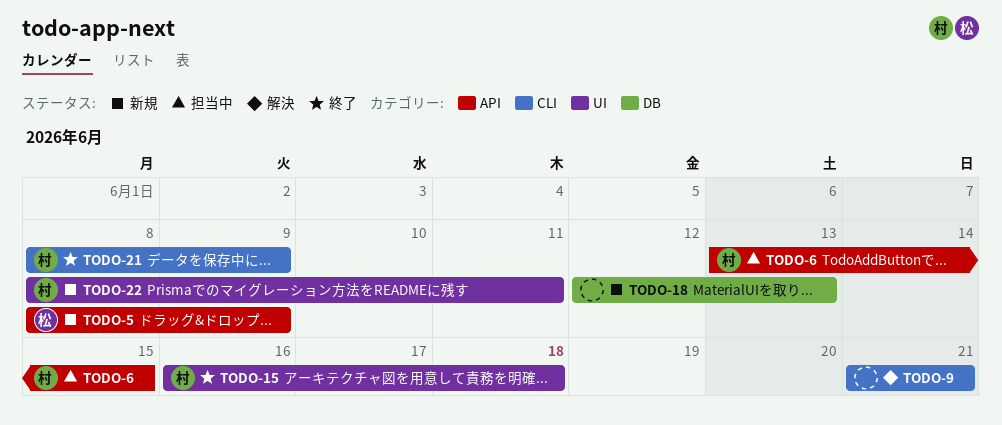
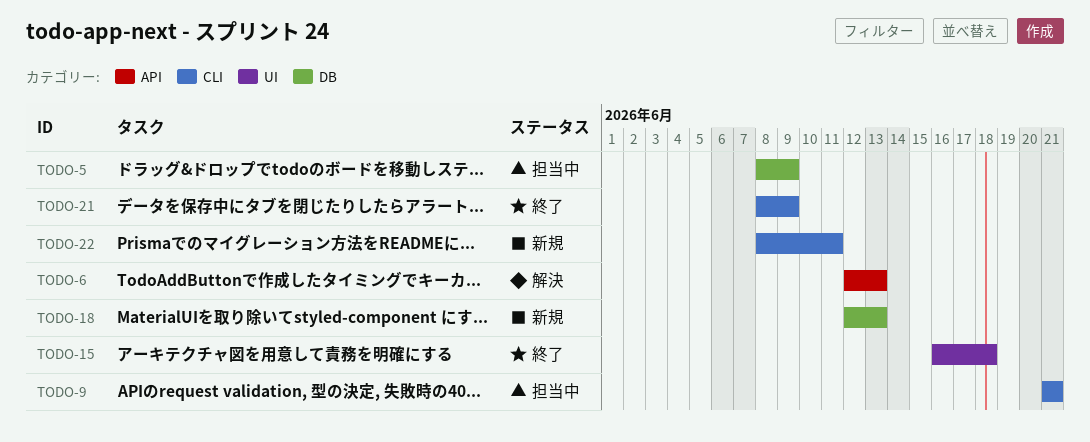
TODO-5, status: 新規 -> 担当中
TODO-5, label: API -> DB
TODO-6, status: 担当中 -> 解決
TODO-6, start: Jun 13 -> Jun 12
TODO-6, due: Jun 15 -> Jun 13
TODO-9, status: 解決 -> 担当中
TODO-22, label: UI -> CLI

